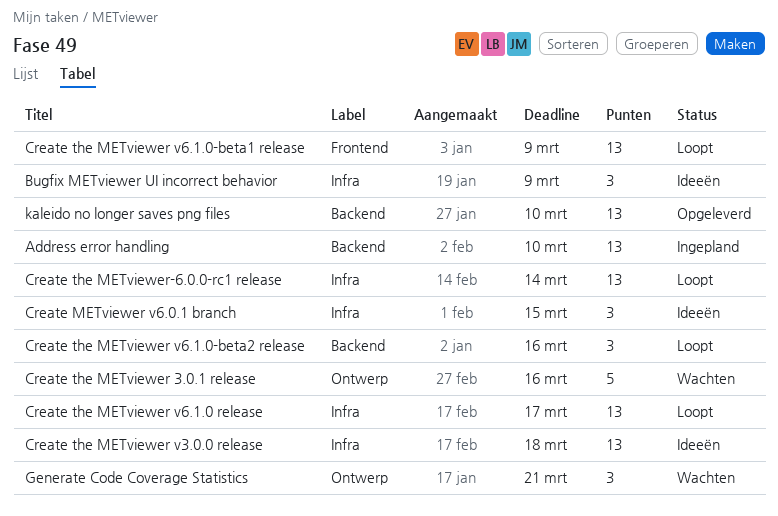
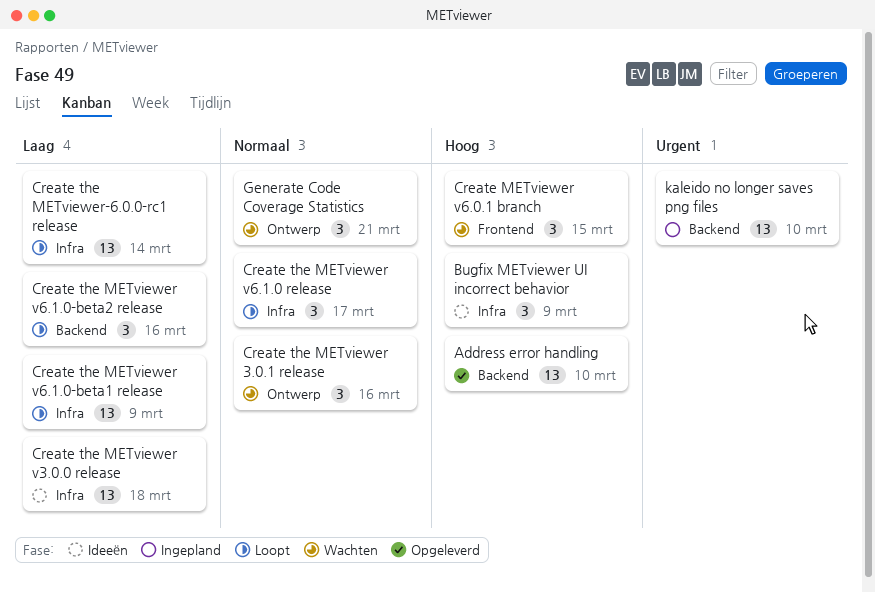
Address error handling, status: Ingepland -> Opgeleverd
Create METviewer v6.0.1 branch, status: Ideeën -> Wachten
Create METviewer v6.0.1 branch, label: Infra -> Frontend
Create the METviewer 3.0.1 release, estimate: 5 -> 3
Create the METviewer v6.1.0 release, estimate: 13 -> 3
Create the METviewer v6.1.0-beta1 release, label: Frontend -> Infra
kaleido no longer saves png files, status: Opgeleverd -> Ingepland

